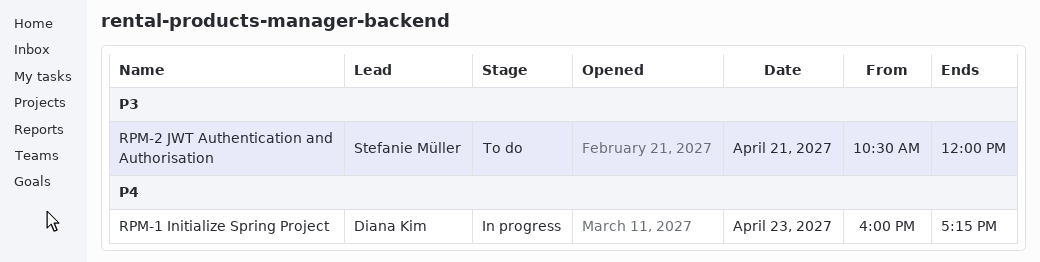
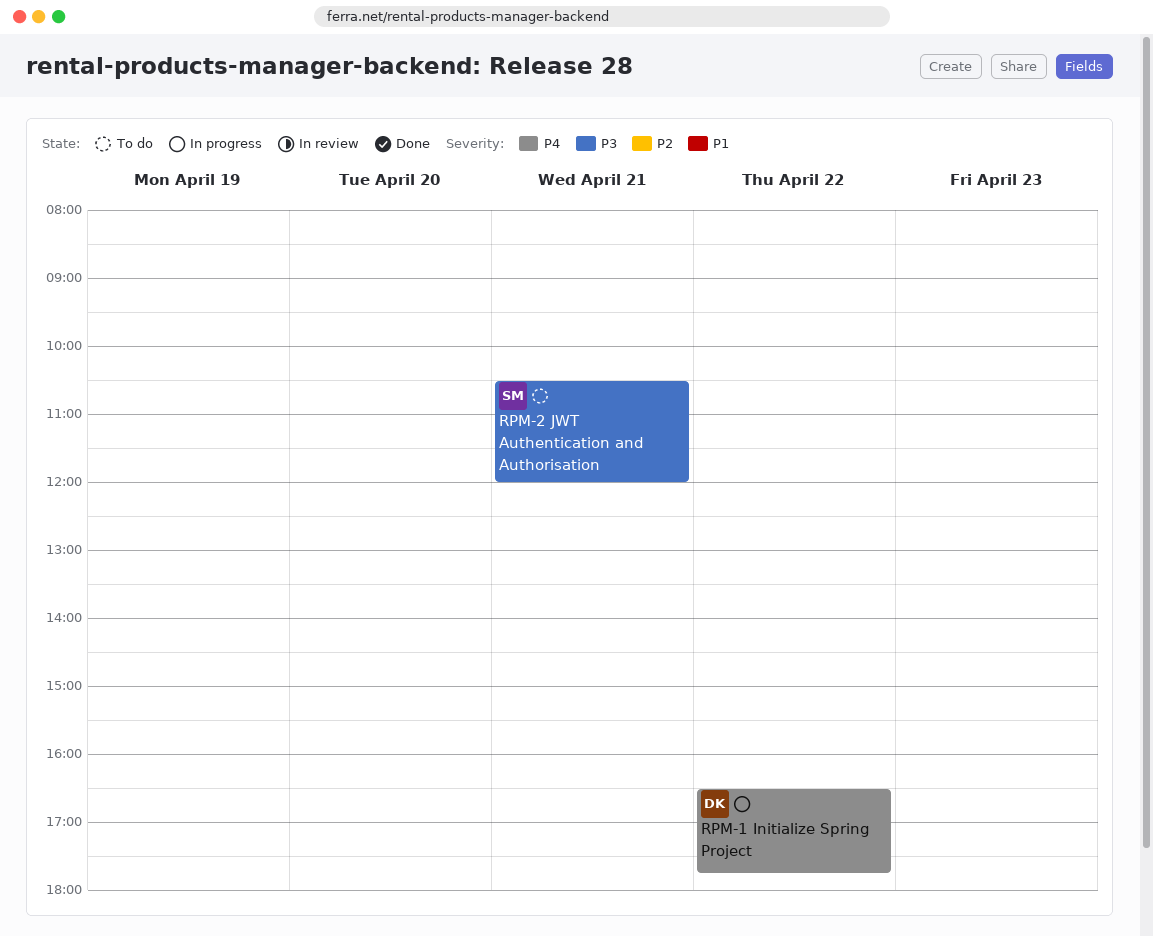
RPM-1 Initialize Spring Project, day: Apr 23 -> Apr 22
RPM-1 Initialize Spring Project, begins: 16:00 -> 16:30
RPM-1 Initialize Spring Project, ends: 17:15 -> 17:45

